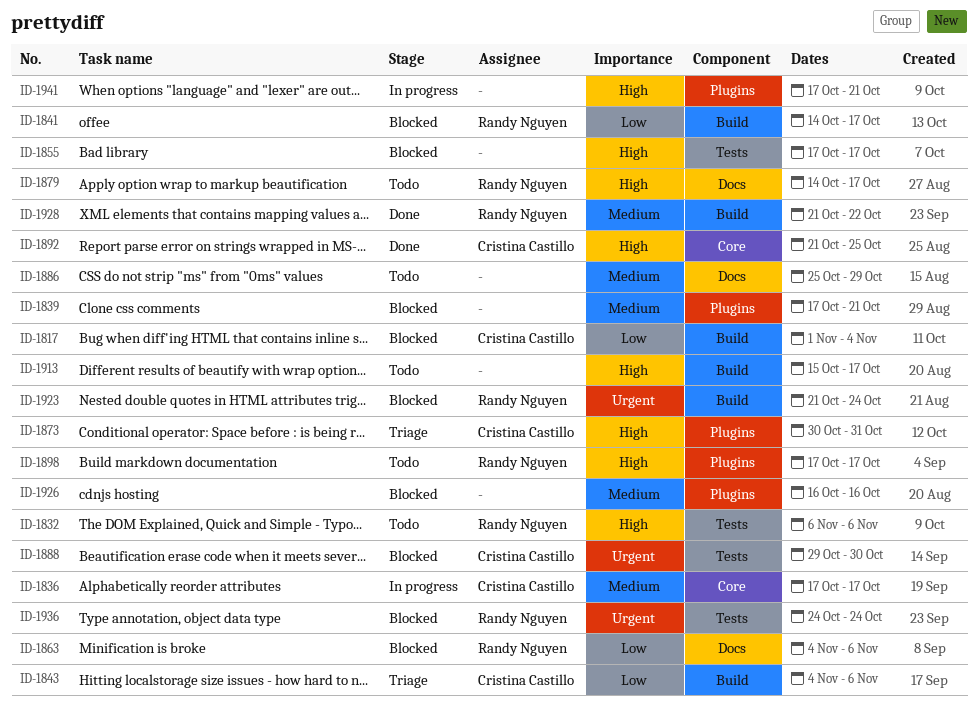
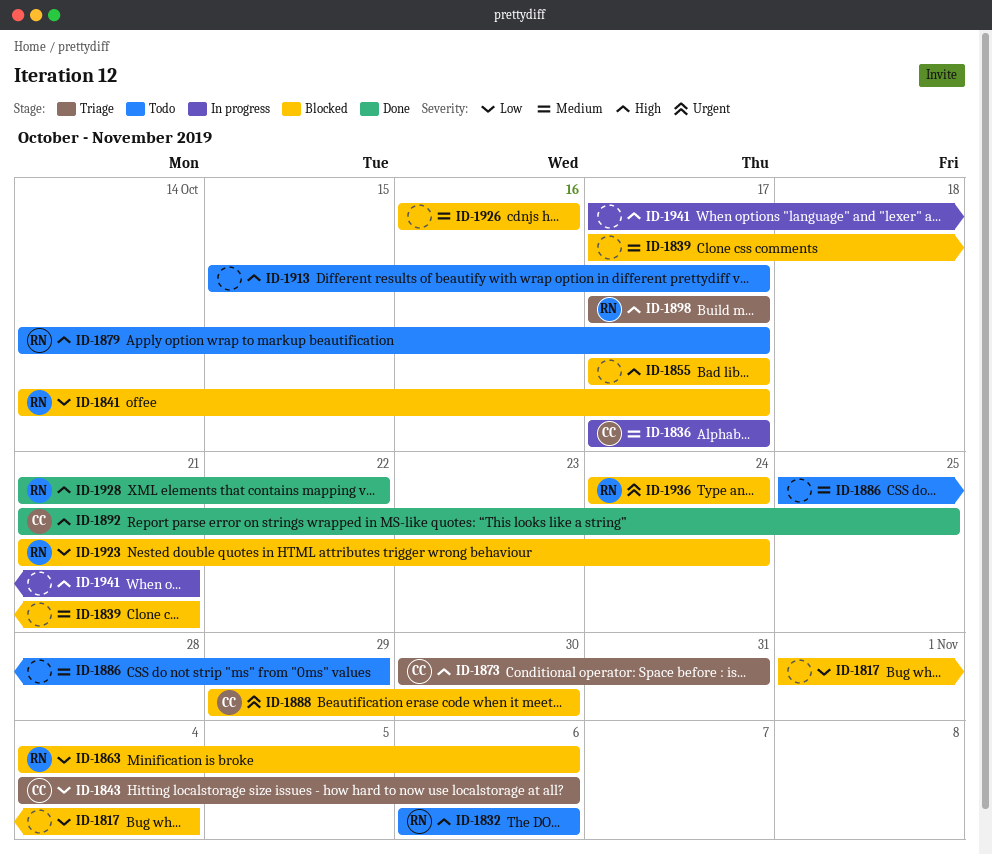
ID-1817, owner: Cristina Castillo -> none
ID-1898, status: Todo -> Triage
ID-1923, priority: Urgent -> Low
ID-1928, priority: Medium -> High

